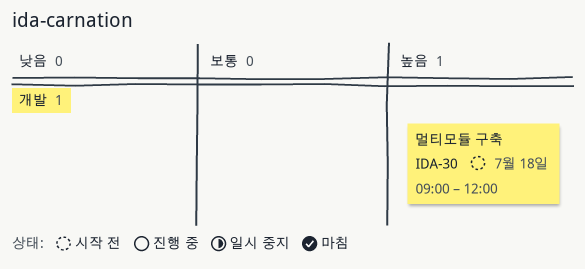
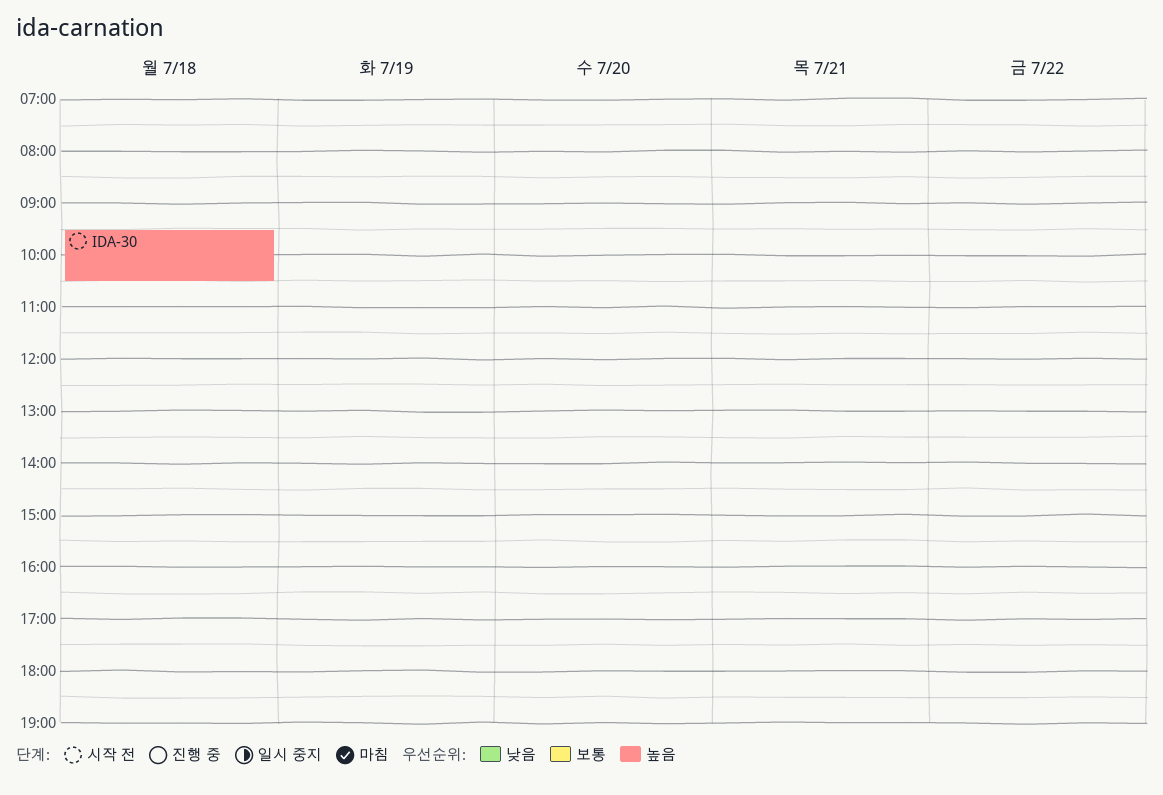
IDA-30, begins: 09:00 -> 09:30
IDA-30, ends: 12:00 -> 10:30

